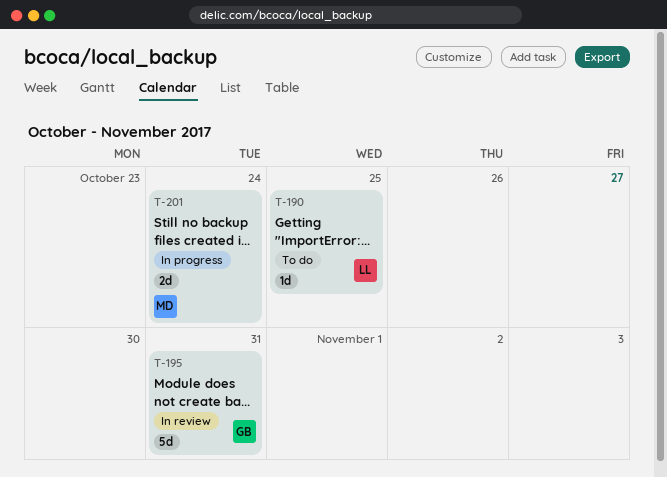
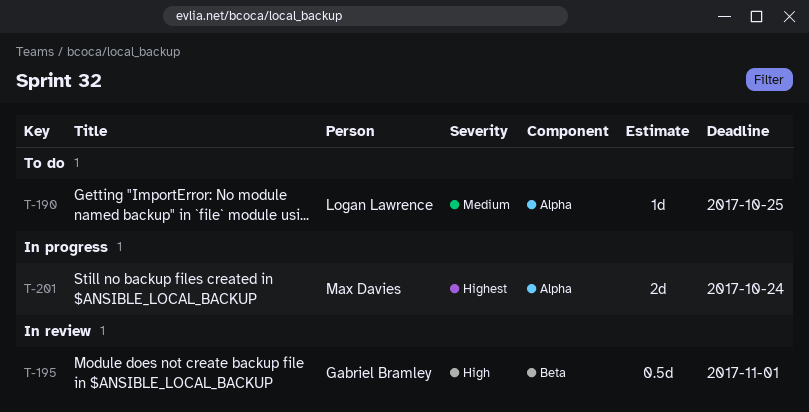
T-195, estimate: 5d -> 0.5d
T-195, due: Oct 31 -> Nov 1

